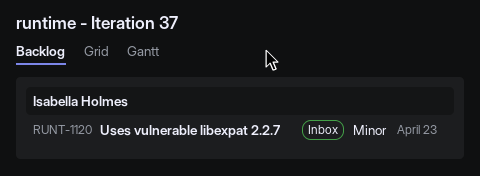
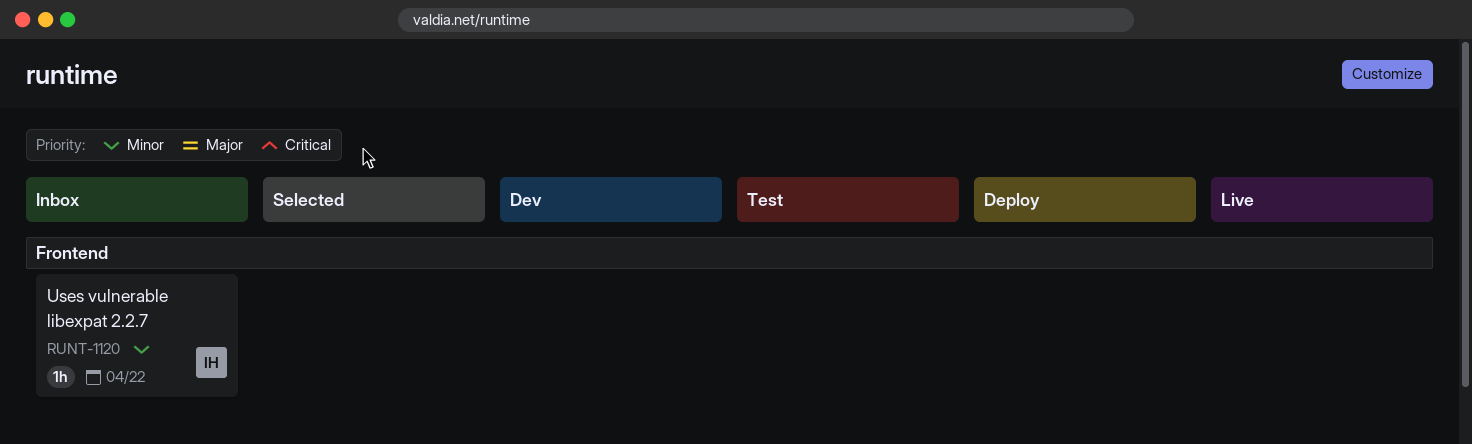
RUNT-1120, due: Apr 23 -> Apr 22

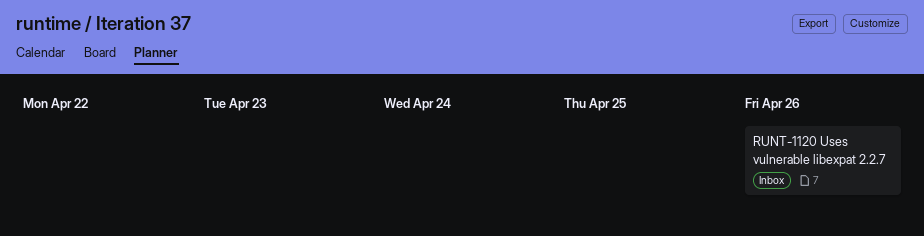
RUNT-1120, due: Apr 22 -> Apr 26

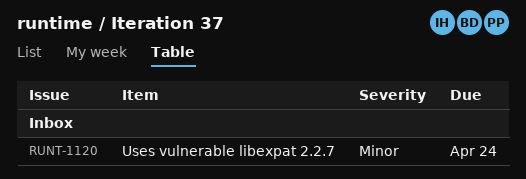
RUNT-1120, due: Apr 26 -> Apr 24

